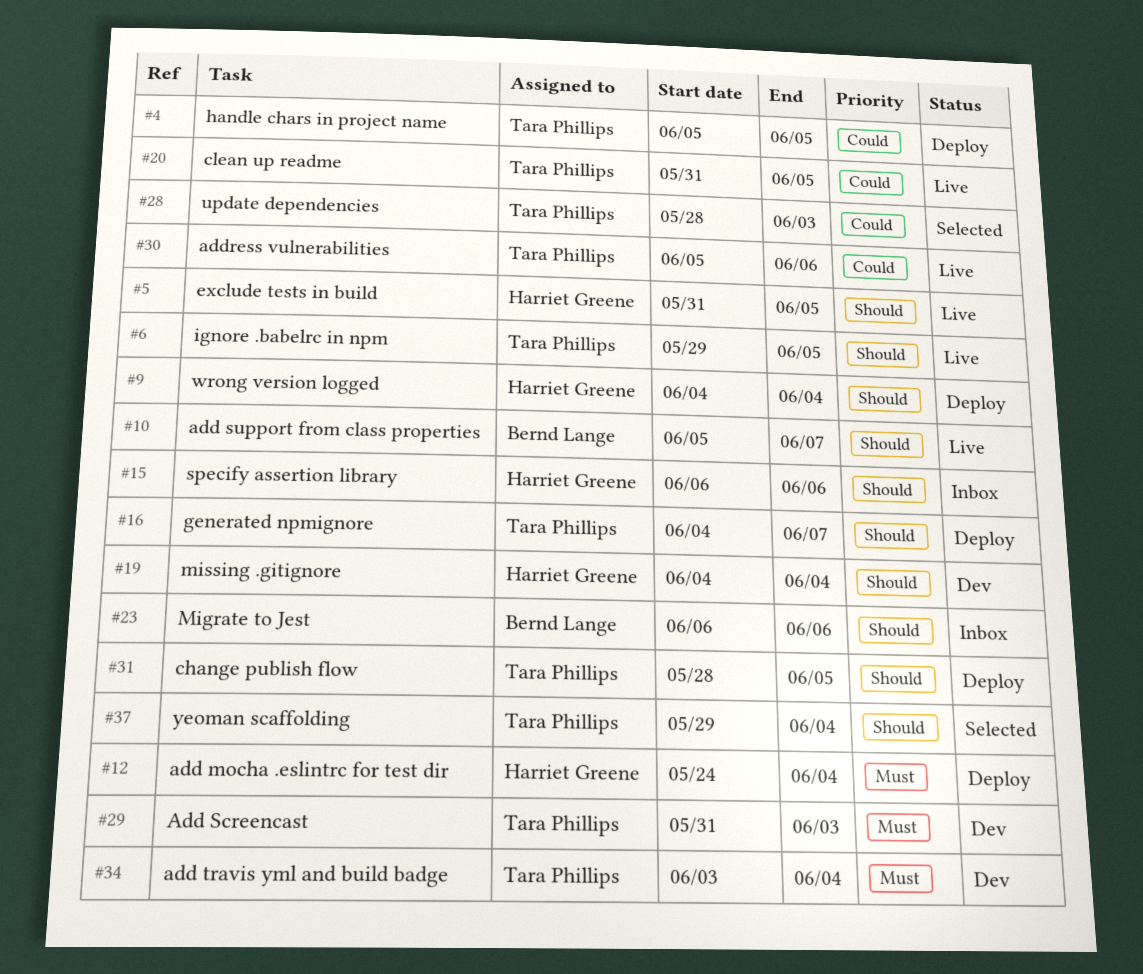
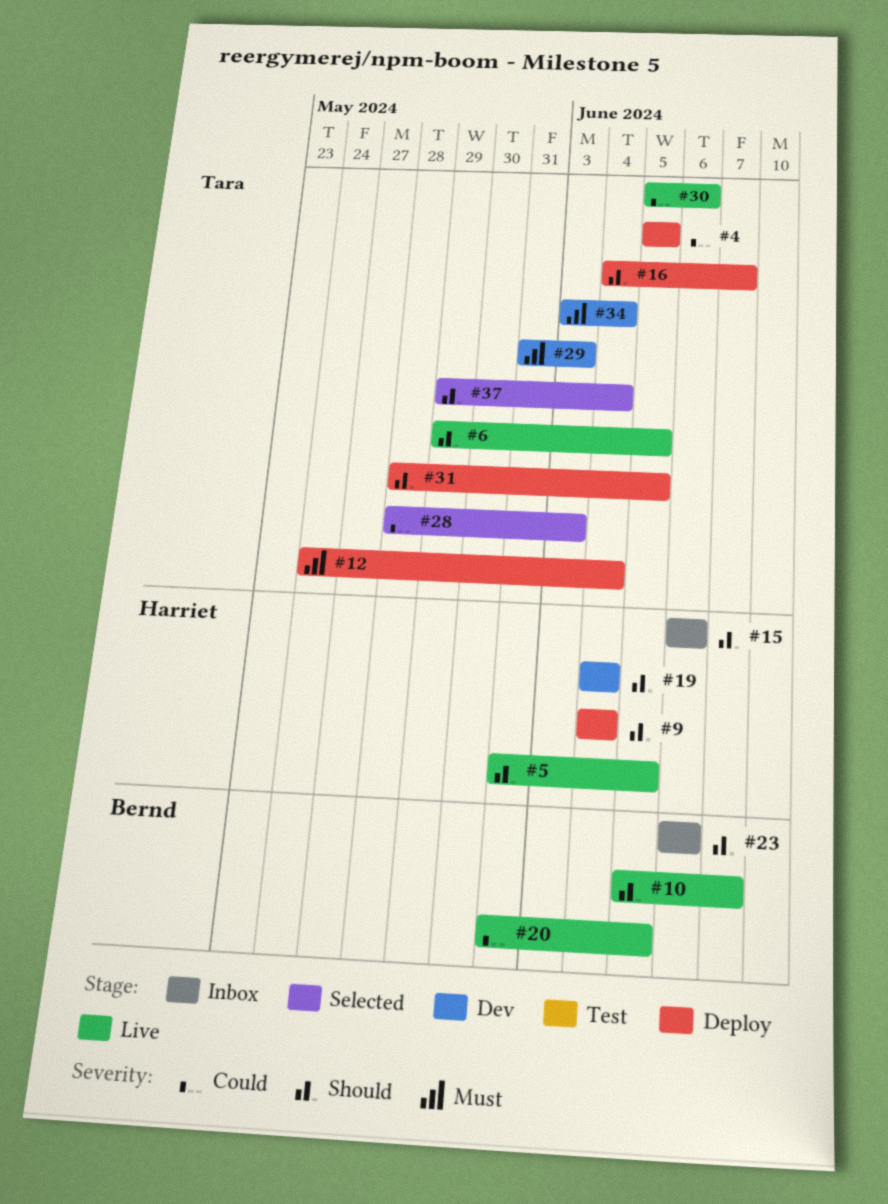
#12, owner: Harriet Greene -> Tara Phillips
#20, owner: Tara Phillips -> Bernd Lange

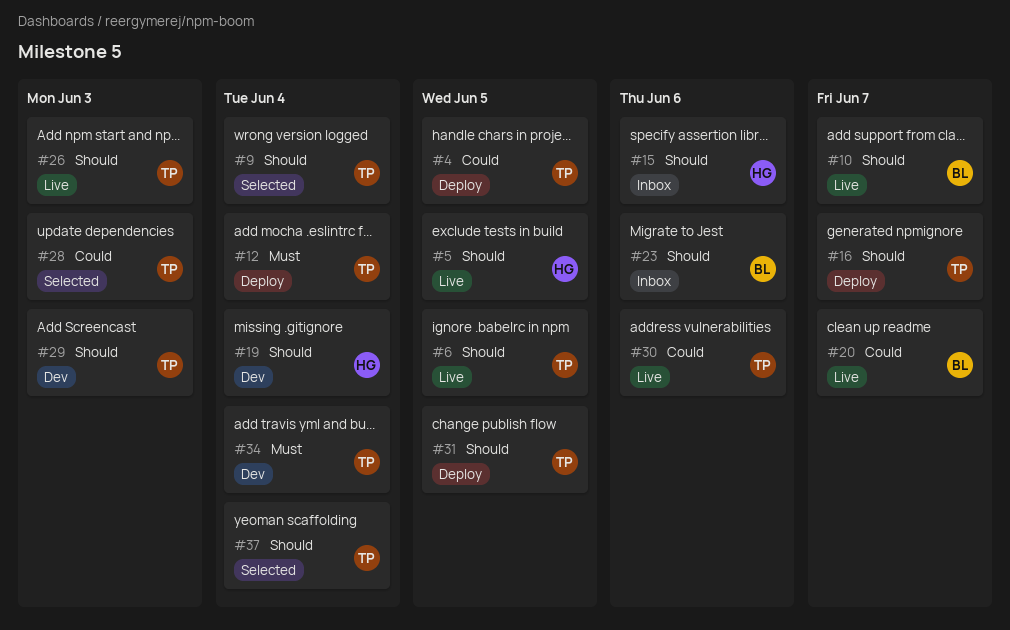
#9, status: Deploy -> Selected
#9, owner: Harriet -> Tara
#20, due: Jun 5 -> Jun 7
#26: none -> present
#29, priority: Must -> Should

